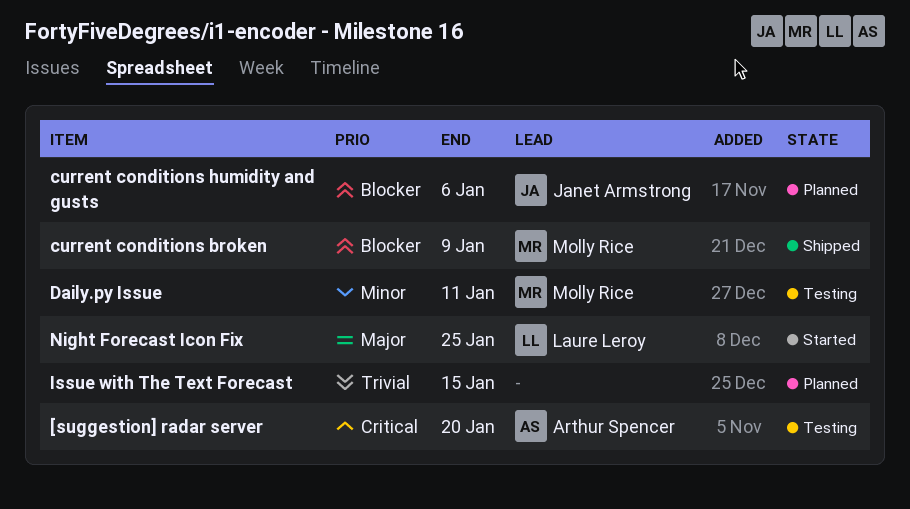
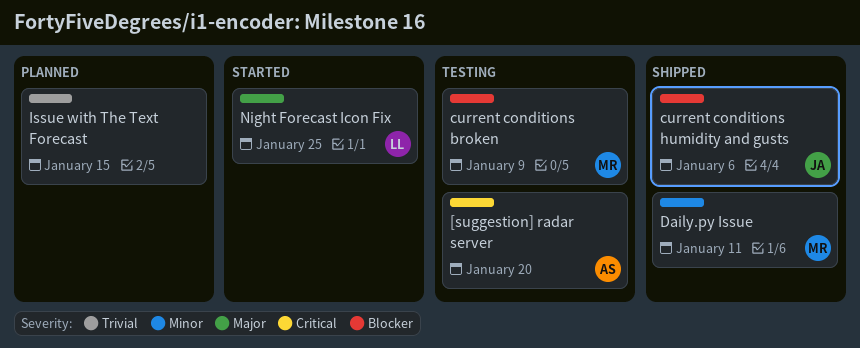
current conditions broken, status: Shipped -> Testing
current conditions humidity and gusts, status: Planned -> Shipped
Daily.py Issue, status: Testing -> Shipped

